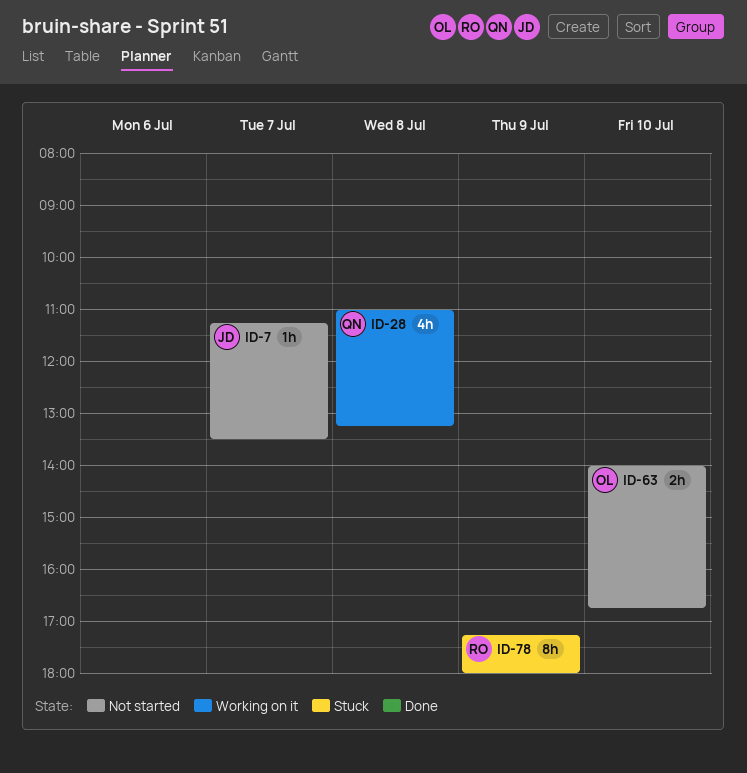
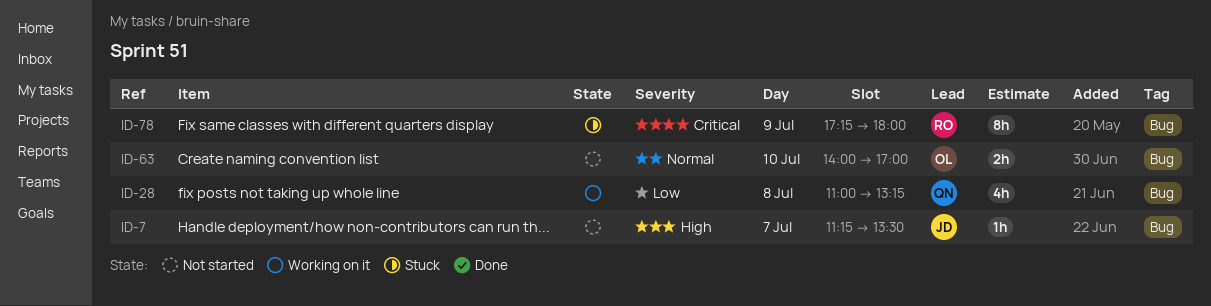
ID-63, ends: 16:45 -> 17:00

